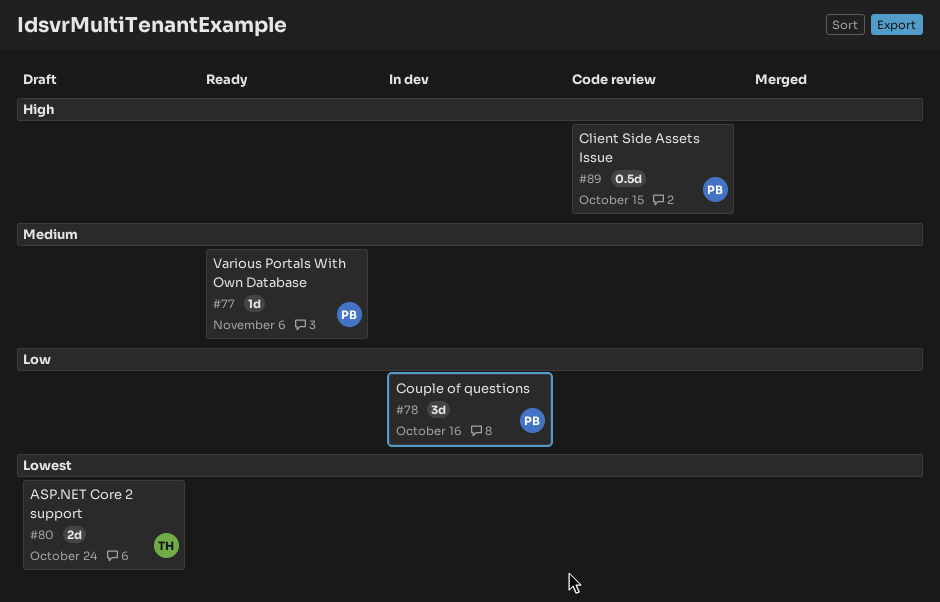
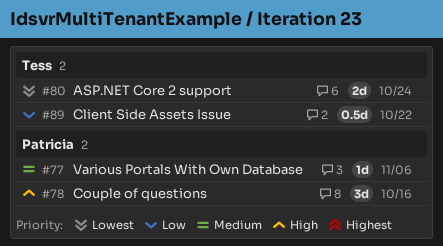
#78, priority: Low -> High
#89, owner: Patricia -> Tess
#89, priority: High -> Low
#89, due: Oct 15 -> Oct 22

